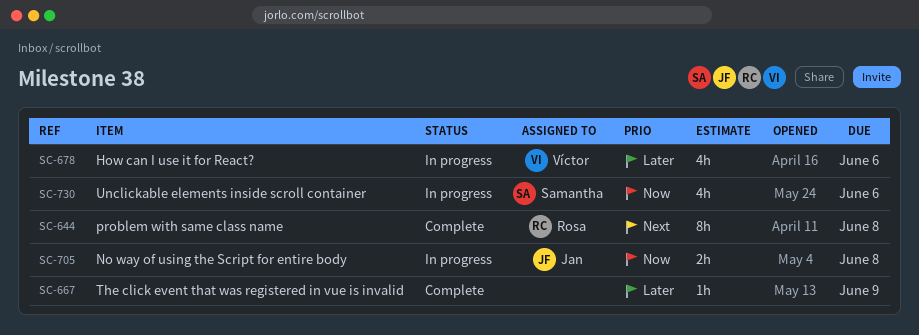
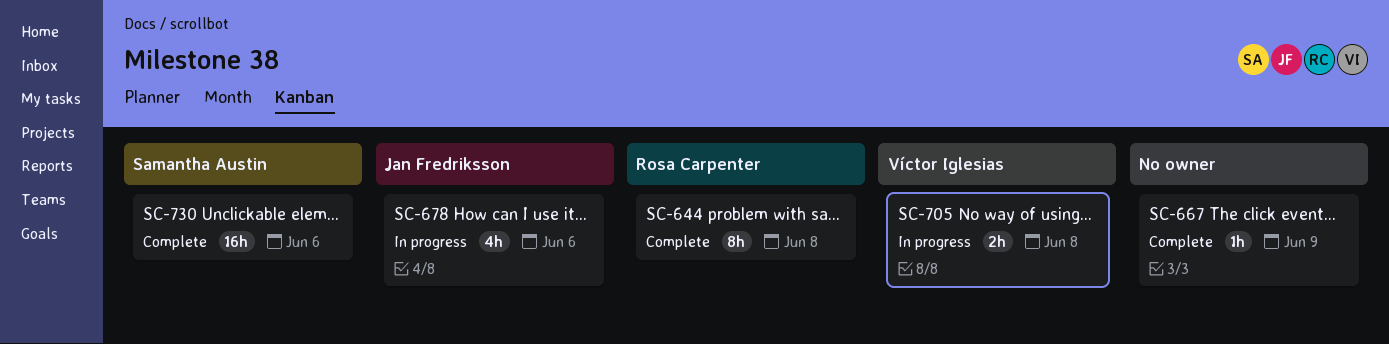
SC-678, owner: Víctor Iglesias -> Jan Fredriksson
SC-705, owner: Jan Fredriksson -> Víctor Iglesias
SC-730, status: In progress -> Complete
SC-730, estimate: 4h -> 16h

